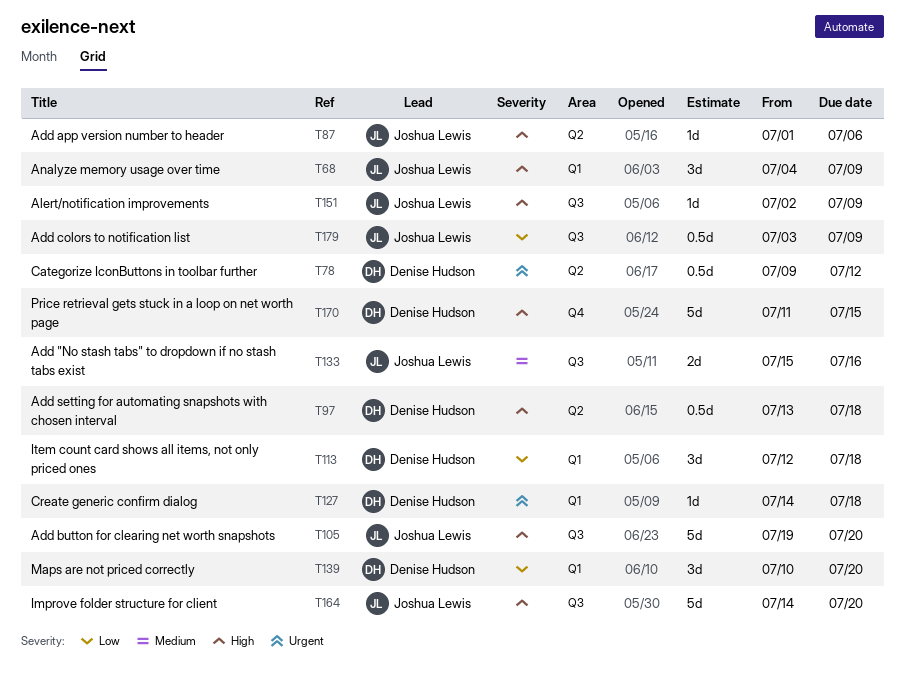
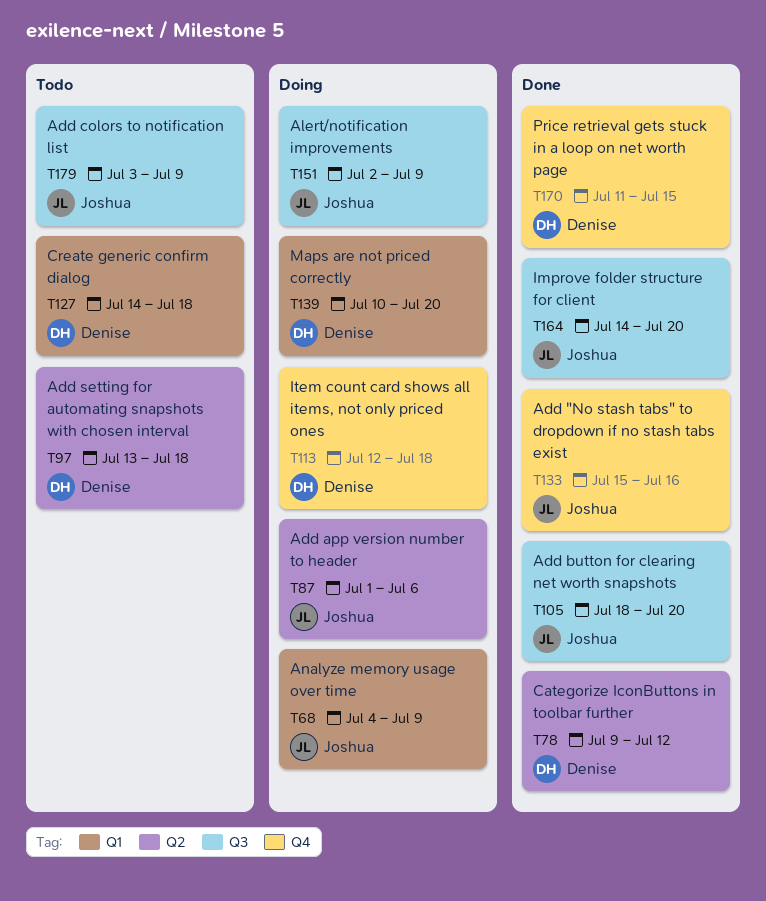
T105, start: Jul 19 -> Jul 18
T113, label: Q1 -> Q4
T133, label: Q3 -> Q4

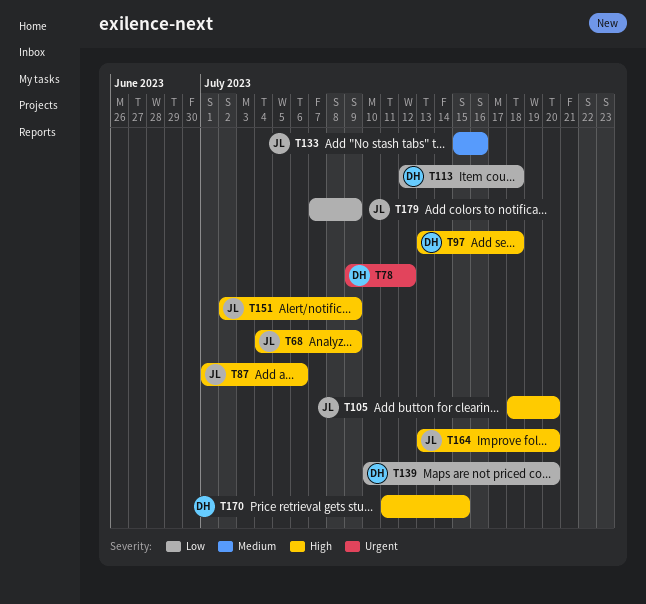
T127: present -> none
T164, start: Jul 14 -> Jul 13
T179, start: Jul 3 -> Jul 7

